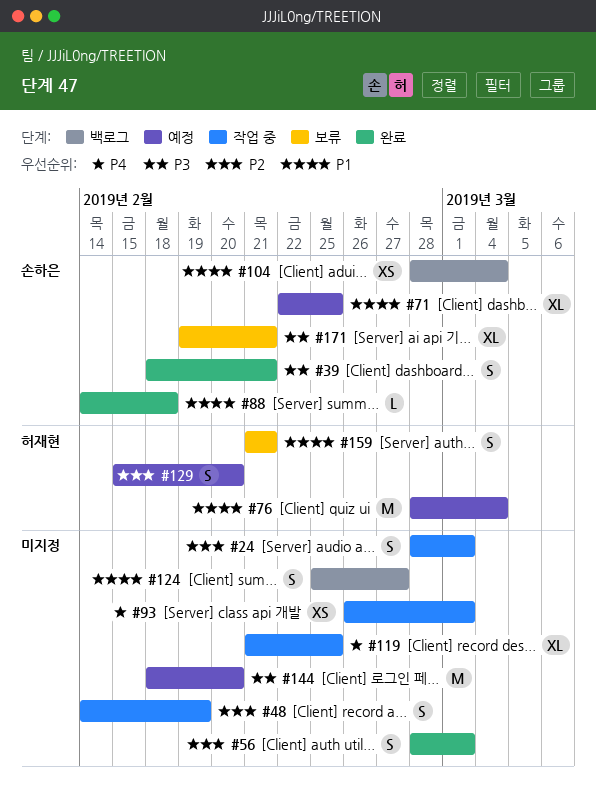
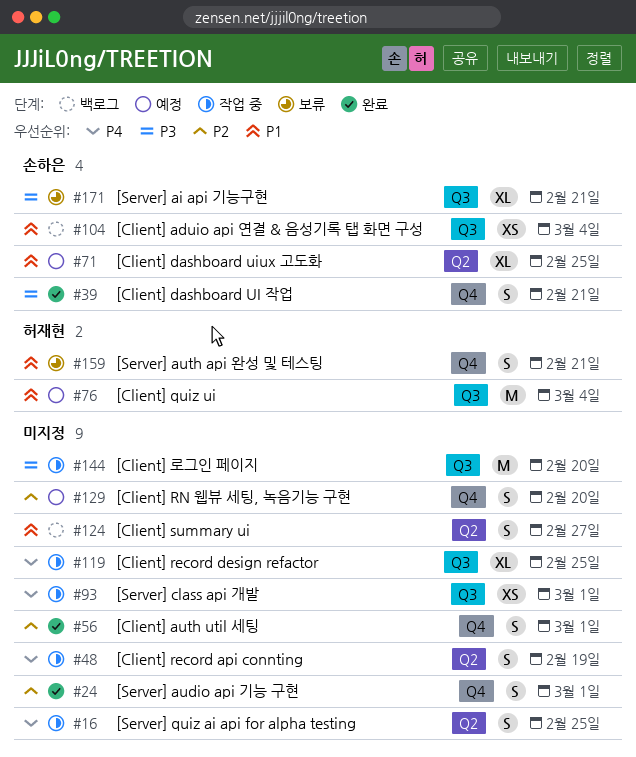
#16: none -> present
#24, status: 작업 중 -> 완료
#48, priority: P2 -> P4
#88: present -> none
#129, owner: 허재현 -> none
#144, status: 예정 -> 작업 중

